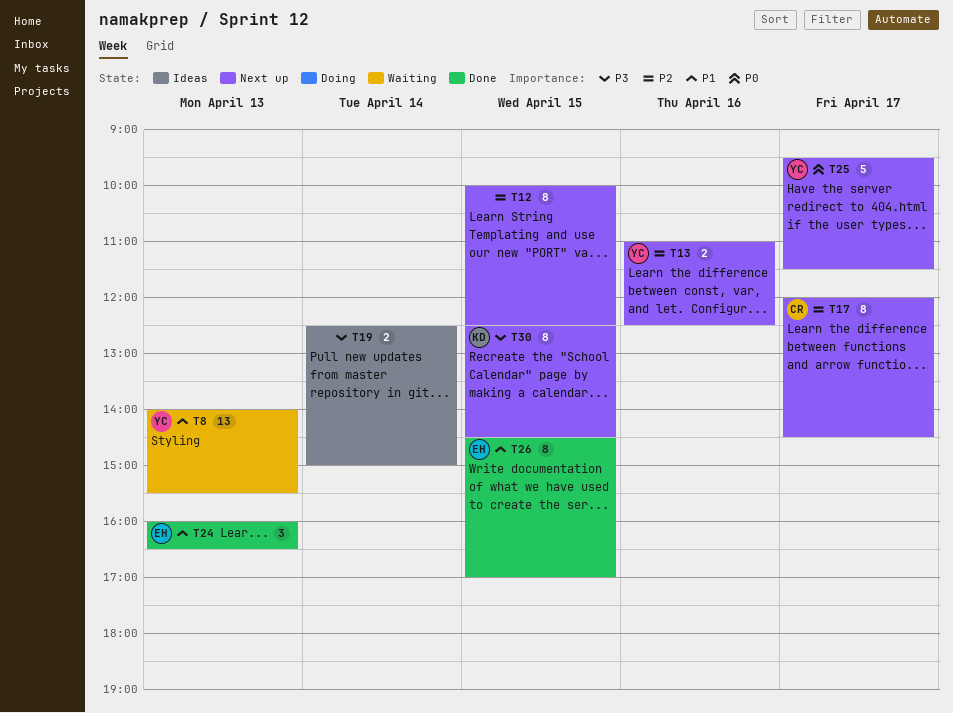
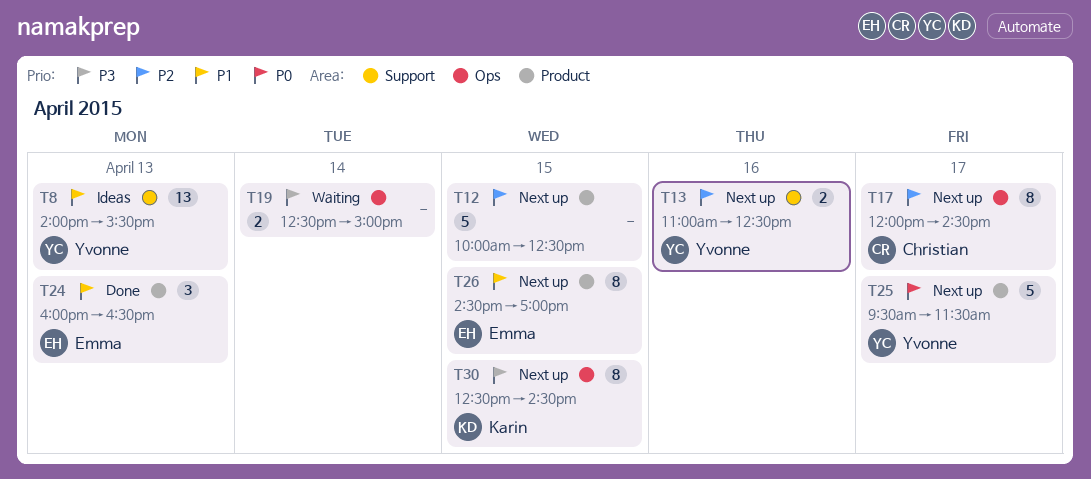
T8, status: Waiting -> Ideas
T12, estimate: 8 -> 5
T19, status: Ideas -> Waiting
T26, status: Done -> Next up

